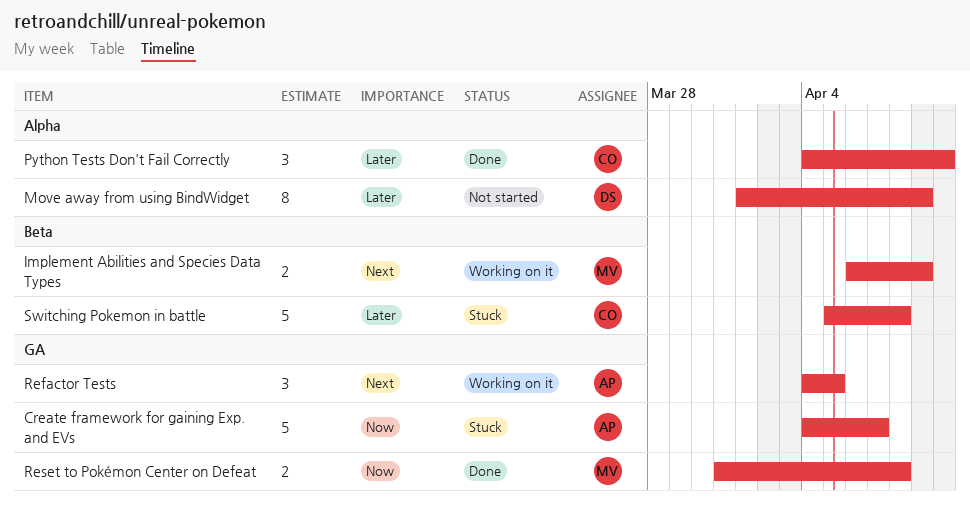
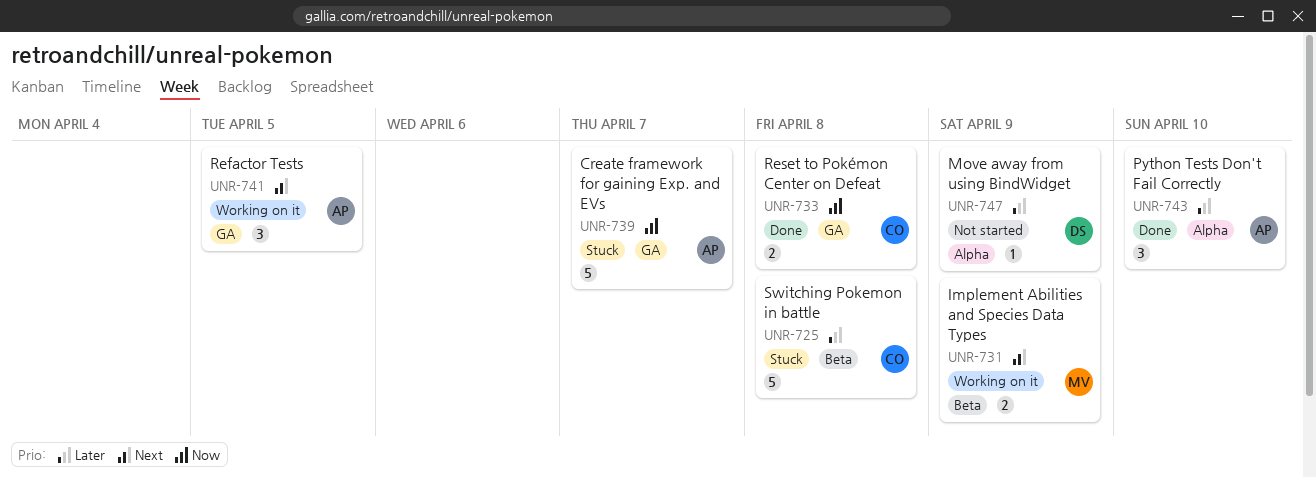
Move away from using BindWidget, estimate: 8 -> 1
Python Tests Don't Fail Correctly, owner: CO -> AP
Reset to Pokémon Center on Defeat, owner: MV -> CO

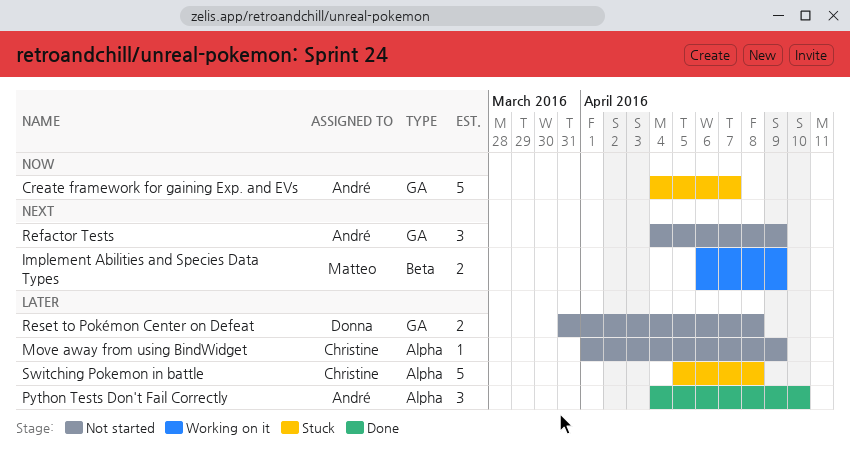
Move away from using BindWidget, owner: Donna -> Christine
Refactor Tests, status: Working on it -> Not started
Refactor Tests, due: Apr 5 -> Apr 9
Reset to Pokémon Center on Defeat, status: Done -> Not started
Reset to Pokémon Center on Defeat, owner: Christine -> Donna
Reset to Pokémon Center on Defeat, priority: Now -> Later
Switching Pokemon in battle, label: Beta -> Alpha

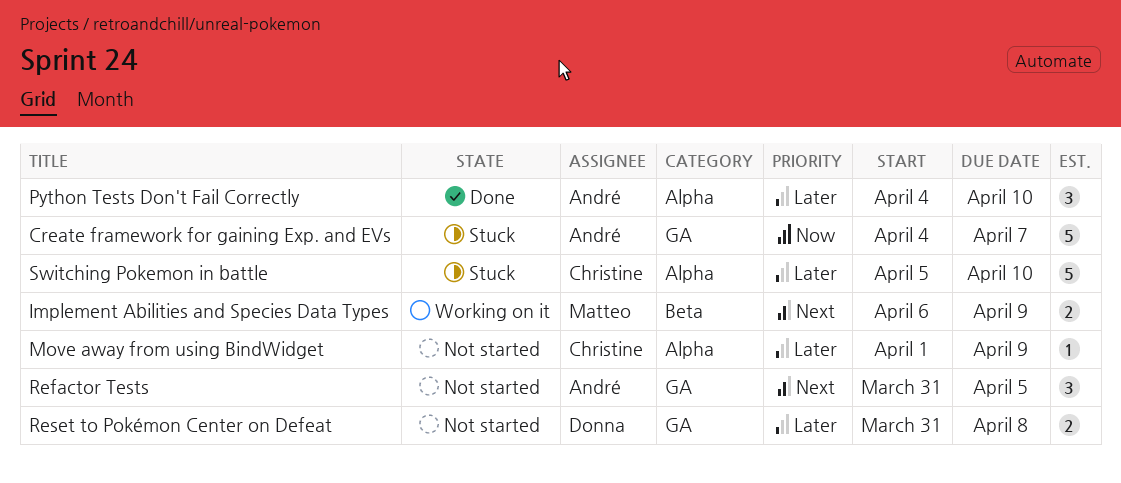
Refactor Tests, start: Apr 4 -> Mar 31
Refactor Tests, due: Apr 9 -> Apr 5
Switching Pokemon in battle, due: Apr 8 -> Apr 10

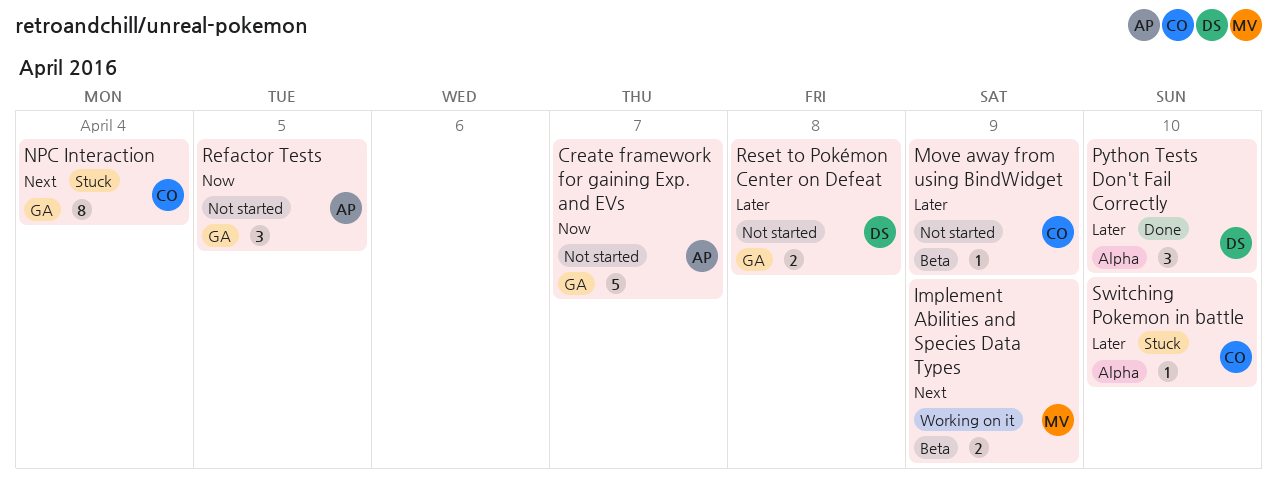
Create framework for gaining Exp. and EVs, status: Stuck -> Not started
Move away from using BindWidget, label: Alpha -> Beta
NPC Interaction: none -> present
Python Tests Don't Fail Correctly, owner: André -> Donna
Refactor Tests, priority: Next -> Now
Switching Pokemon in battle, estimate: 5 -> 1

